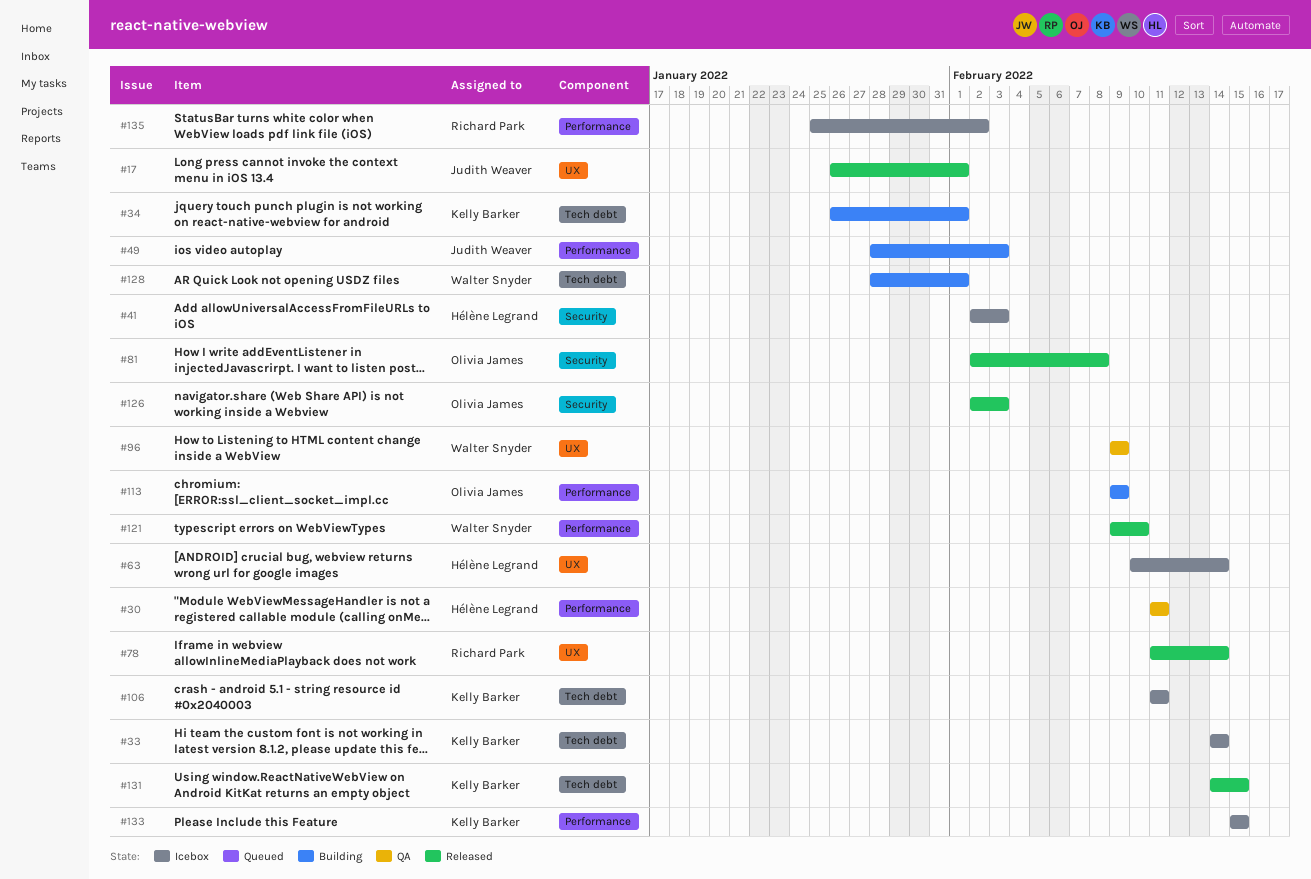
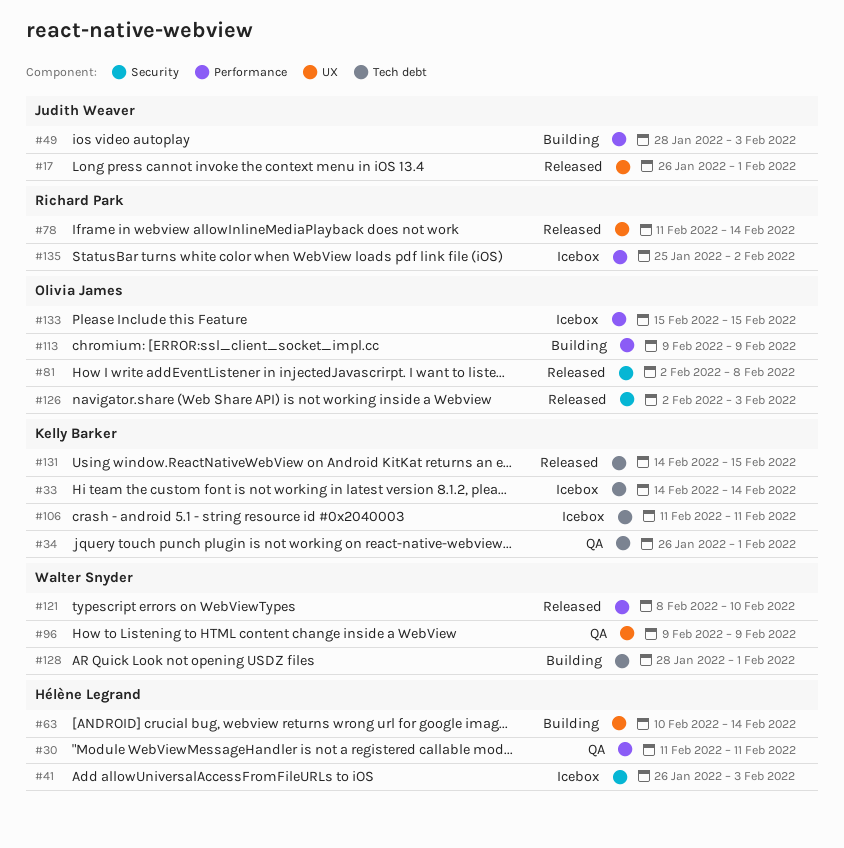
#34, status: Building -> QA
#41, start: Feb 2 -> Jan 26
#63, status: Icebox -> Building
#121, start: Feb 9 -> Feb 8
#133, owner: Kelly Barker -> Olivia James

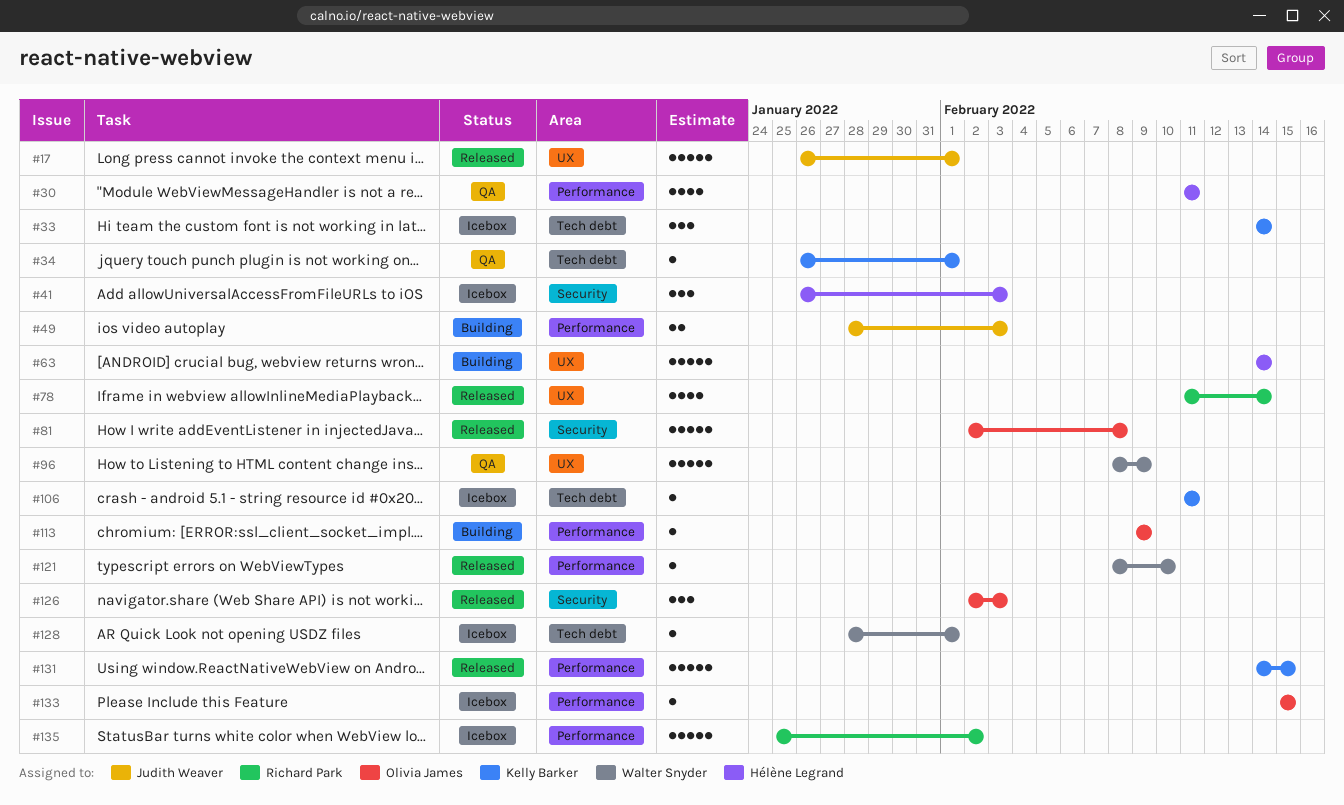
#63, start: Feb 10 -> Feb 14
#96, start: Feb 9 -> Feb 8
#128, status: Building -> Icebox
#131, label: Tech debt -> Performance

